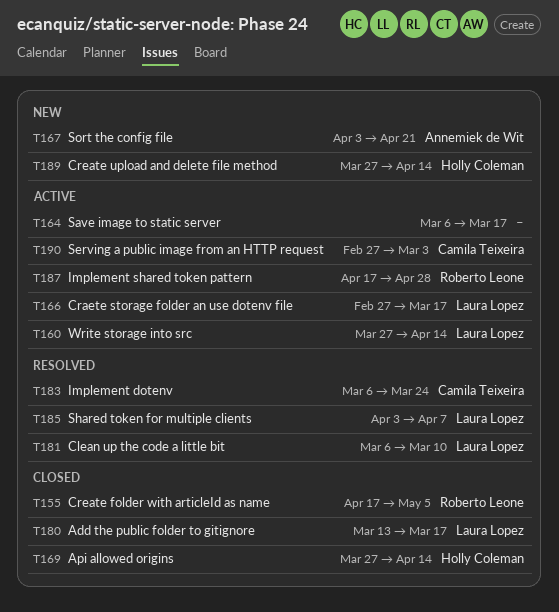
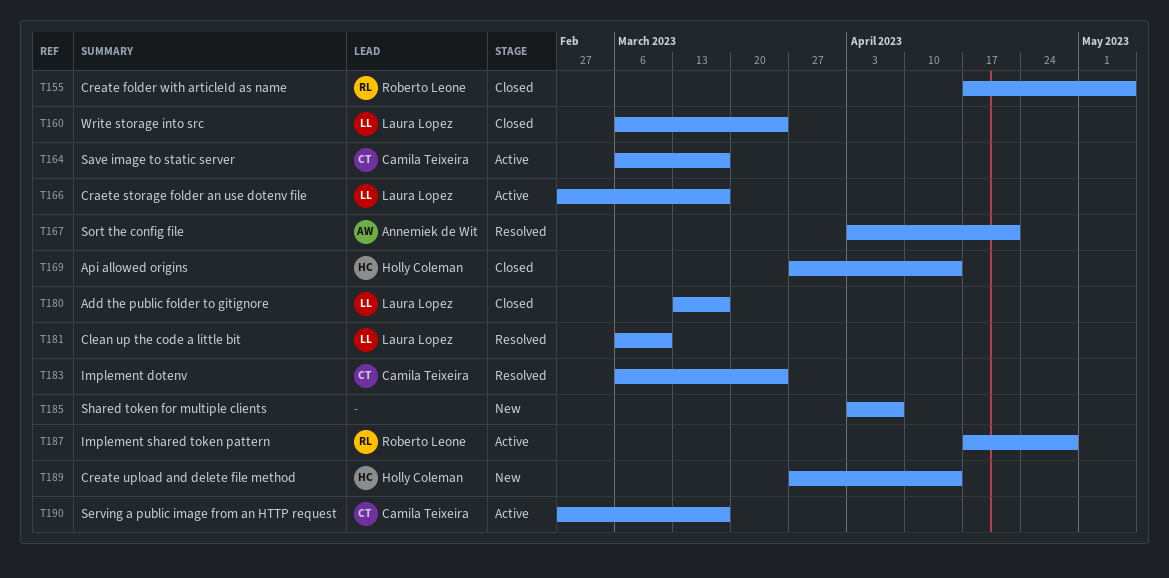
T160, status: Active -> Closed
T160, start: Mar 27 -> Mar 6
T160, due: Apr 14 -> Mar 24
T164, owner: none -> Camila Teixeira
T167, status: New -> Resolved
T185, status: Resolved -> New
T185, owner: Laura Lopez -> none
T190, due: Mar 3 -> Mar 17

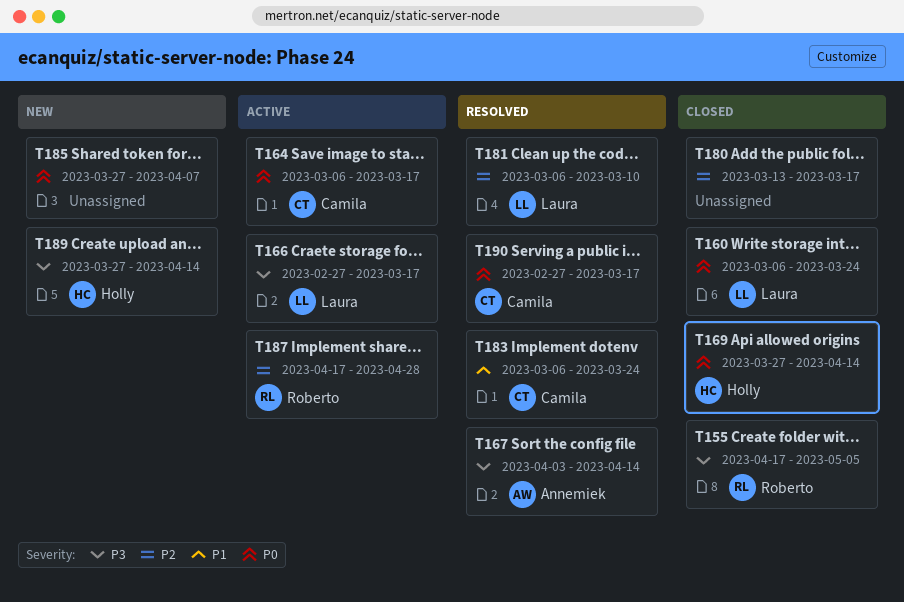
T167, due: Apr 21 -> Apr 14
T180, owner: Laura Lopez -> none
T185, start: Apr 3 -> Mar 27
T190, status: Active -> Resolved

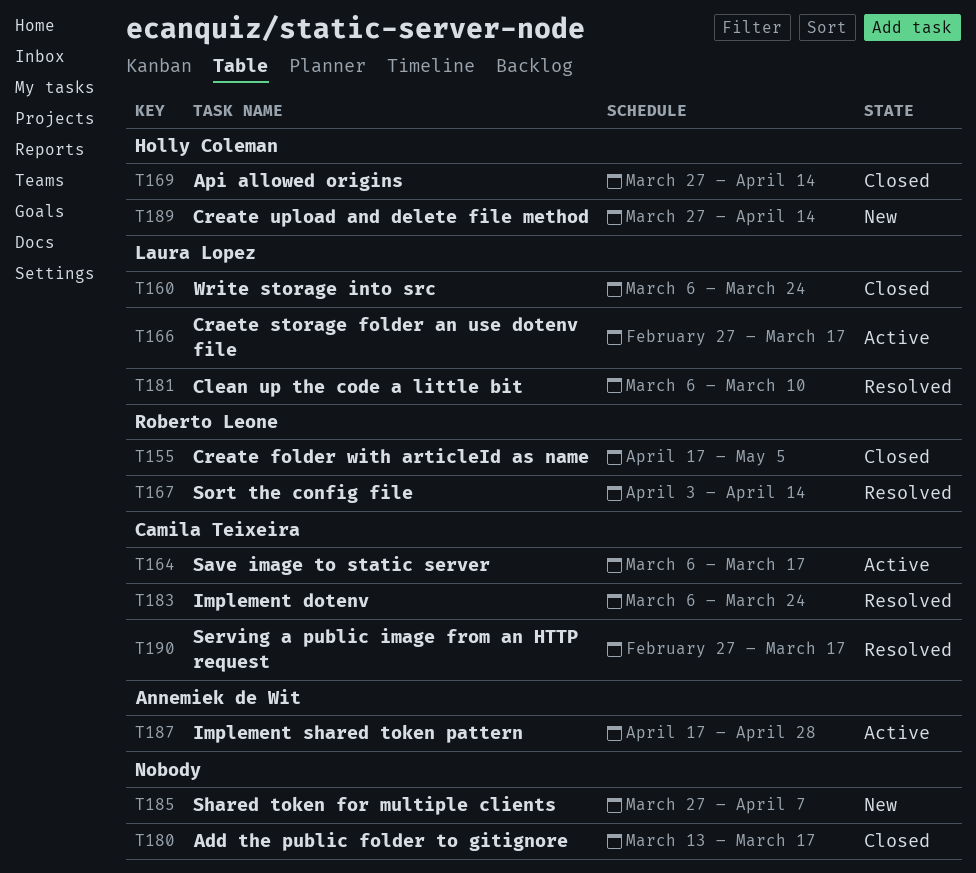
T167, owner: Annemiek de Wit -> Roberto Leone
T187, owner: Roberto Leone -> Annemiek de Wit

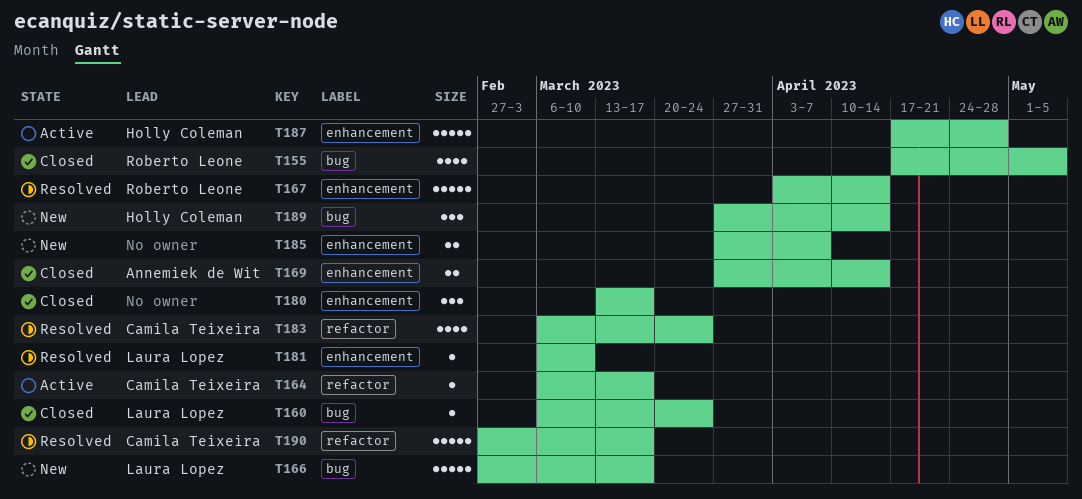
T166, status: Active -> New
T169, owner: Holly Coleman -> Annemiek de Wit
T187, owner: Annemiek de Wit -> Holly Coleman

